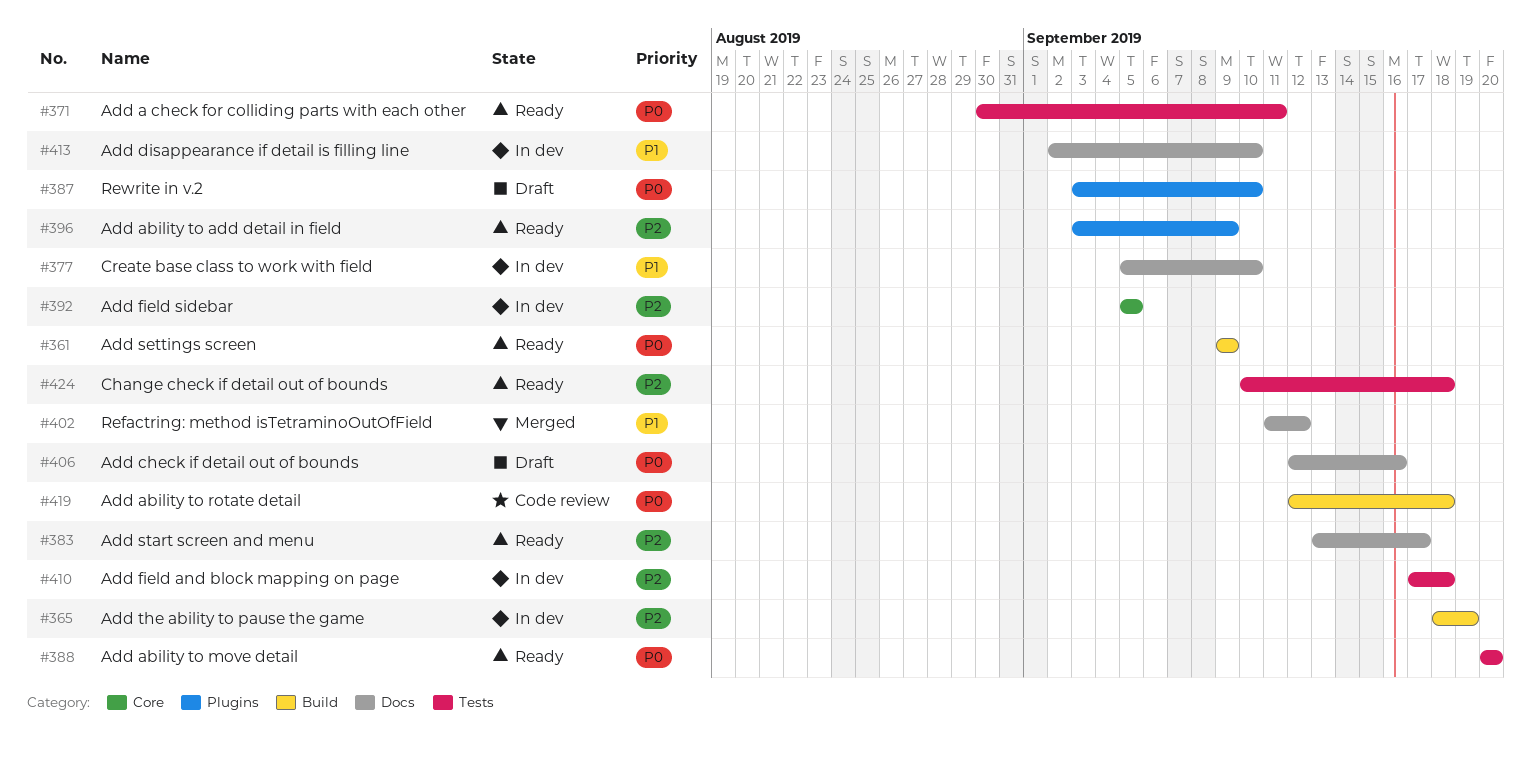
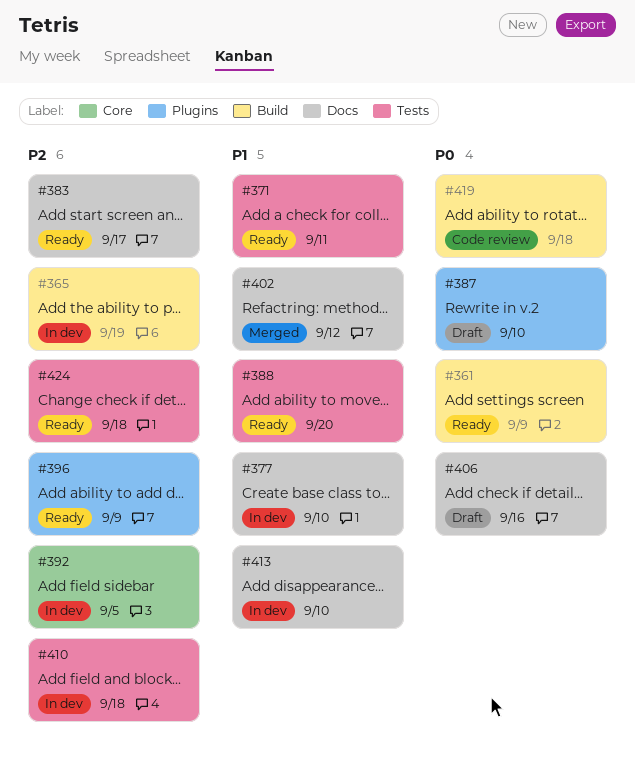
#371, priority: P0 -> P1
#388, priority: P0 -> P1

